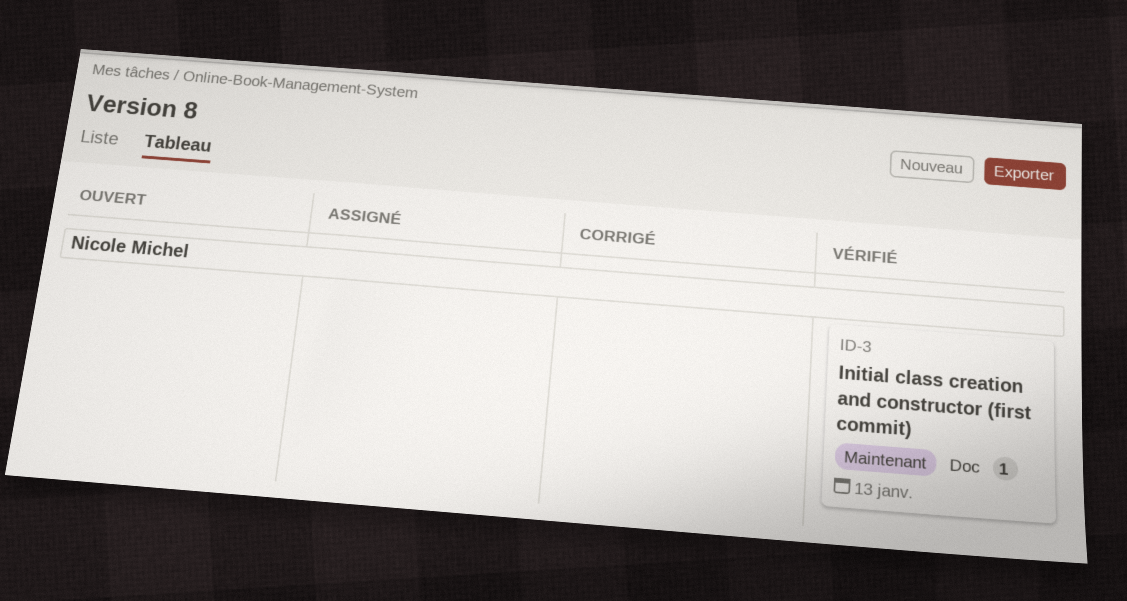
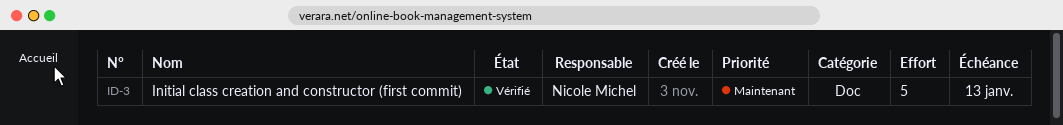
ID-3, estimate: 1 -> 5

